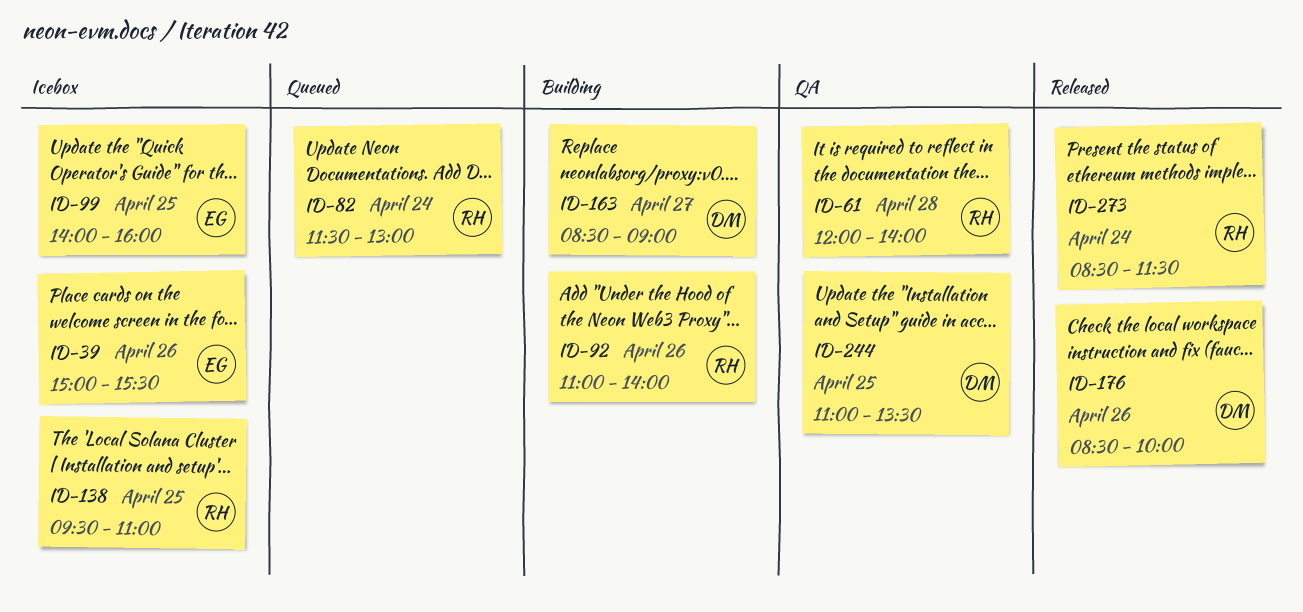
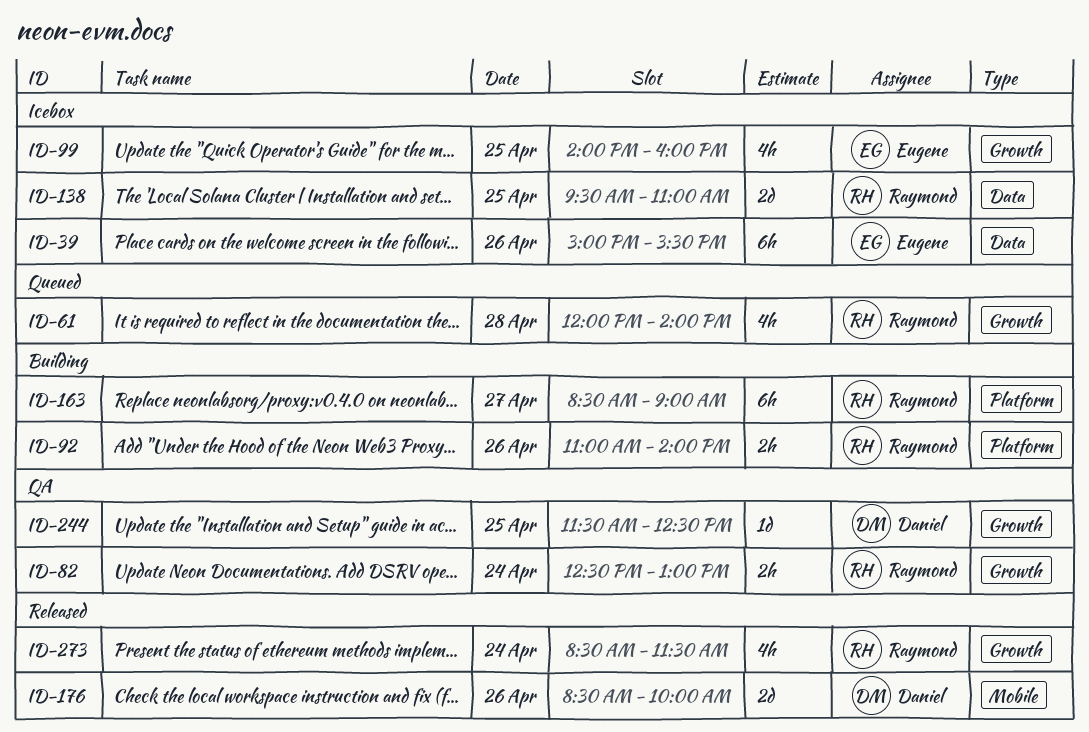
ID-61, status: QA -> Queued
ID-82, status: Queued -> QA
ID-82, begins: 11:30 -> 12:30
ID-163, owner: Daniel -> Raymond
ID-244, begins: 11:00 -> 11:30
ID-244, ends: 13:30 -> 12:30

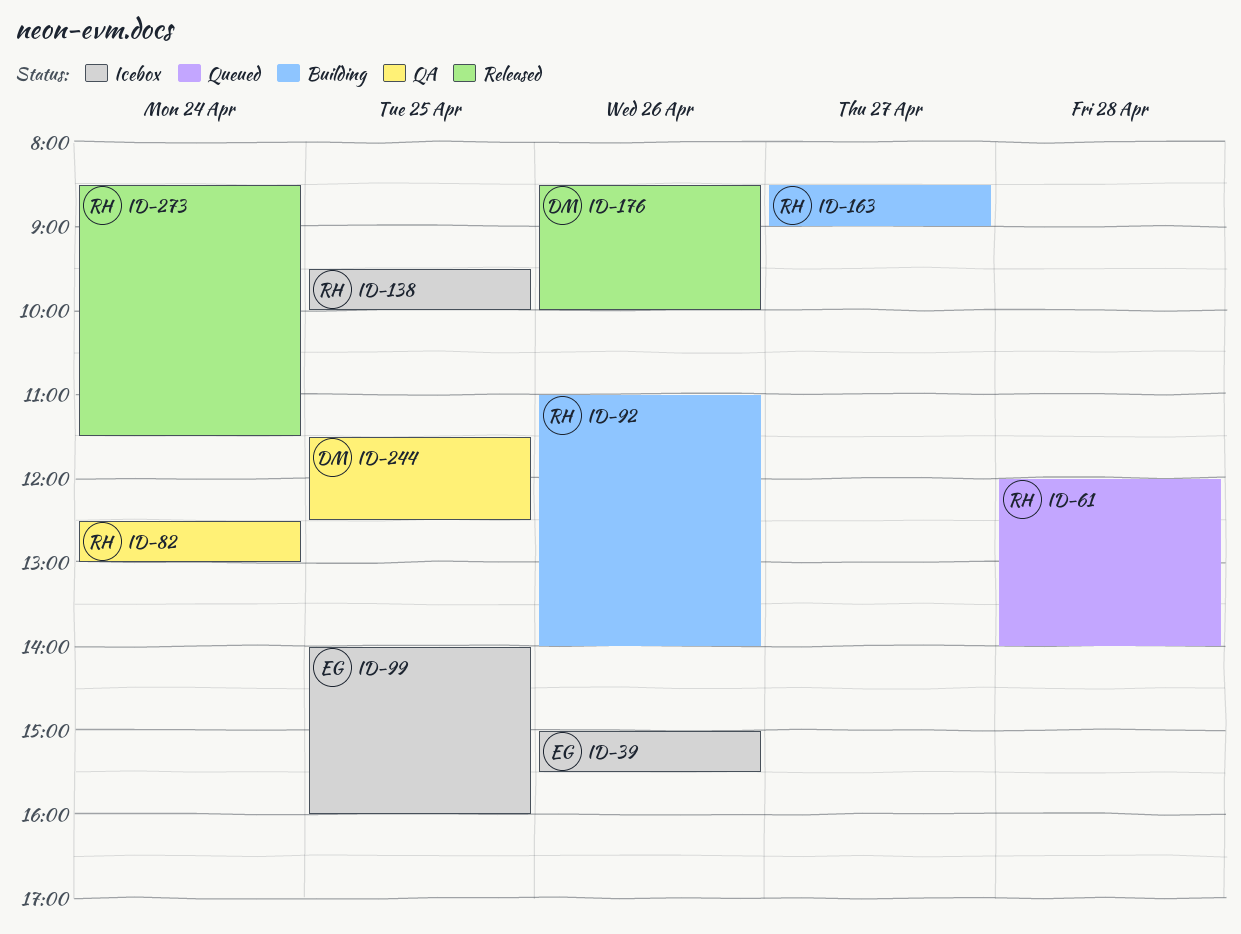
ID-138, ends: 11:00 -> 10:00

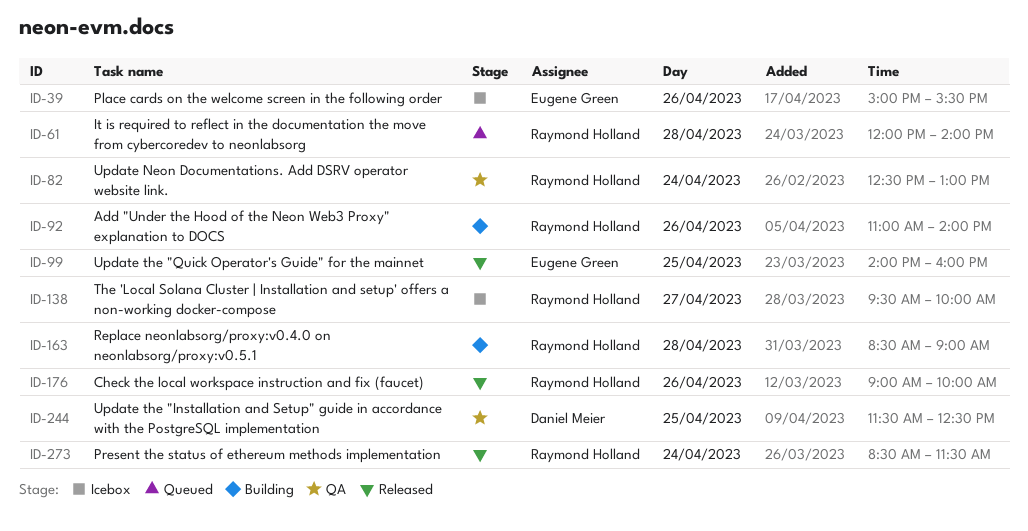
ID-99, status: Icebox -> Released
ID-138, day: Apr 25 -> Apr 27
ID-163, day: Apr 27 -> Apr 28
ID-176, owner: Daniel Meier -> Raymond Holland
ID-176, begins: 08:30 -> 09:00

